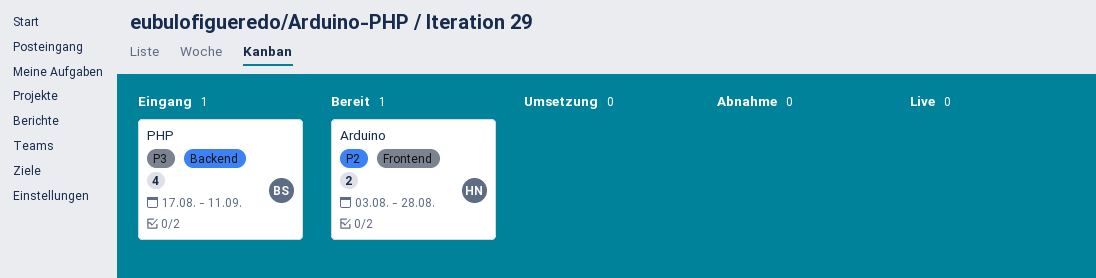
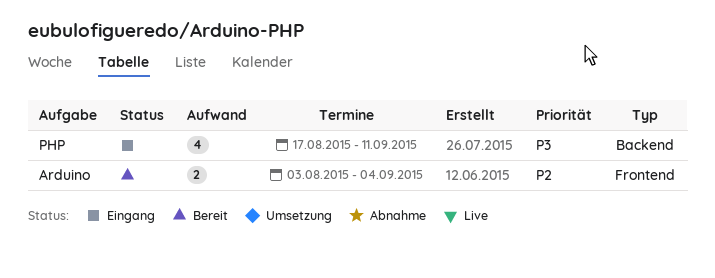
Arduino, due: Aug 28 -> Sep 4

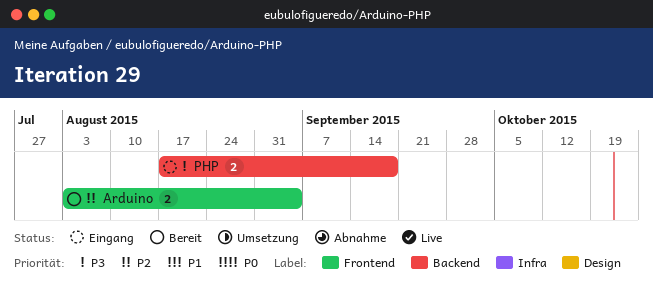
PHP, estimate: 4 -> 2
PHP, due: Sep 11 -> Sep 18

